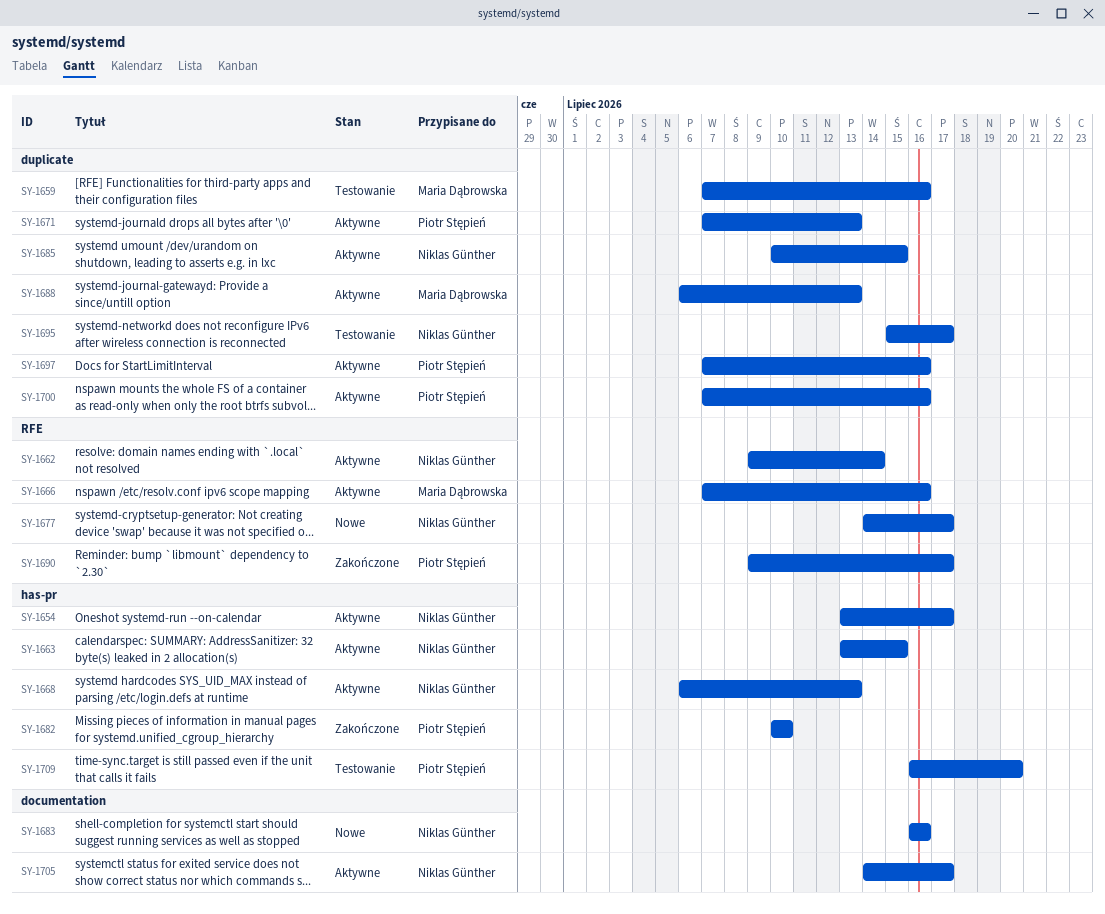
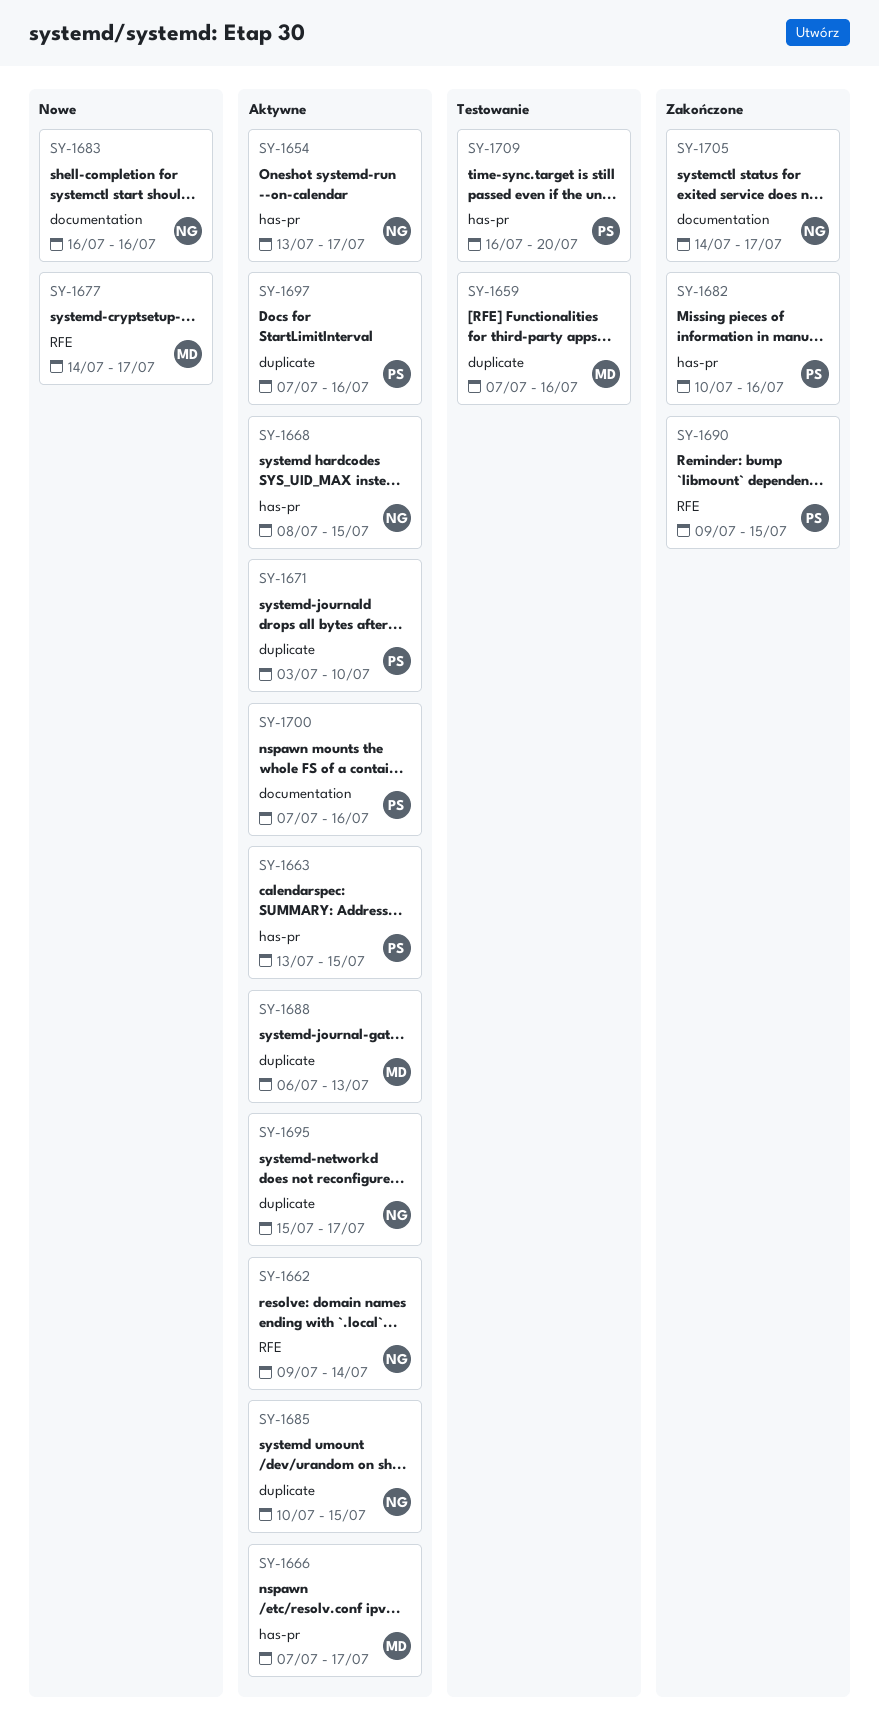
SY-1663, owner: Niklas Günther -> Piotr Stępień
SY-1666, label: RFE -> has-pr
SY-1666, due: Jul 16 -> Jul 17
SY-1668, start: Jul 6 -> Jul 8
SY-1668, due: Jul 13 -> Jul 15
SY-1671, start: Jul 7 -> Jul 3
SY-1671, due: Jul 13 -> Jul 10
SY-1677, owner: Niklas Günther -> Maria Dąbrowska
SY-1682, due: Jul 10 -> Jul 16
SY-1690, due: Jul 17 -> Jul 15
SY-1695, status: Testowanie -> Aktywne
SY-1700, label: duplicate -> documentation
SY-1705, status: Aktywne -> Zakończone

